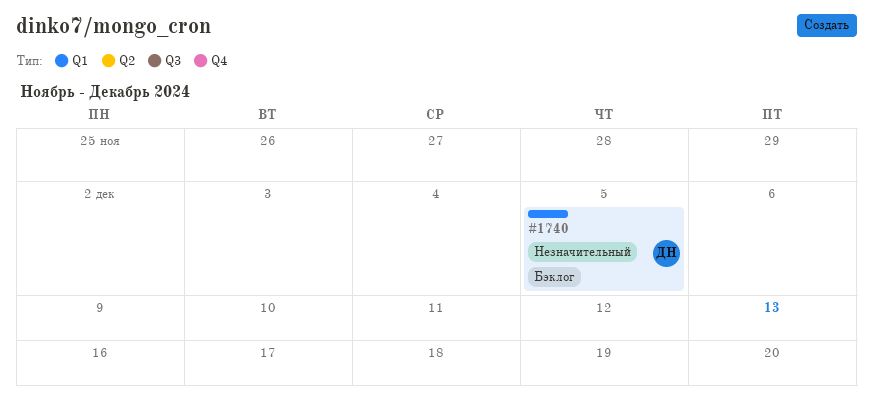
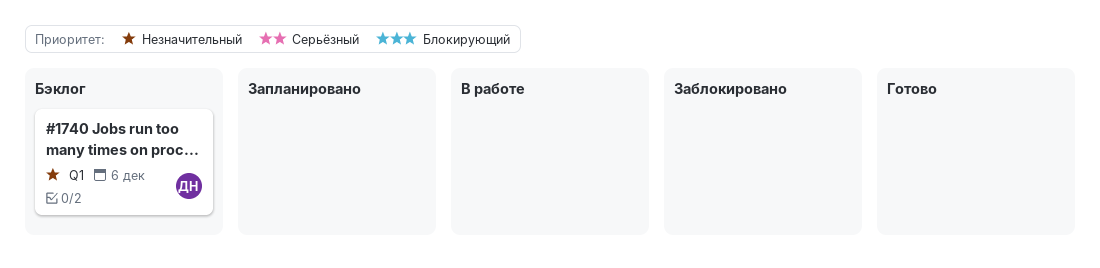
#1740, due: Dec 5 -> Dec 6

